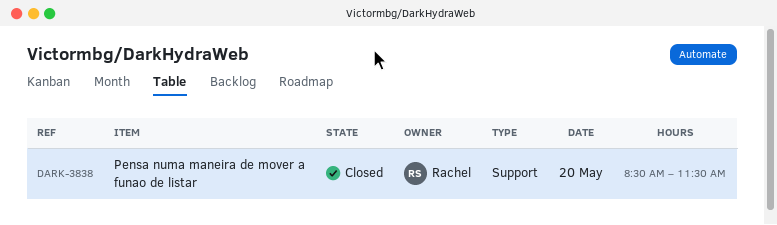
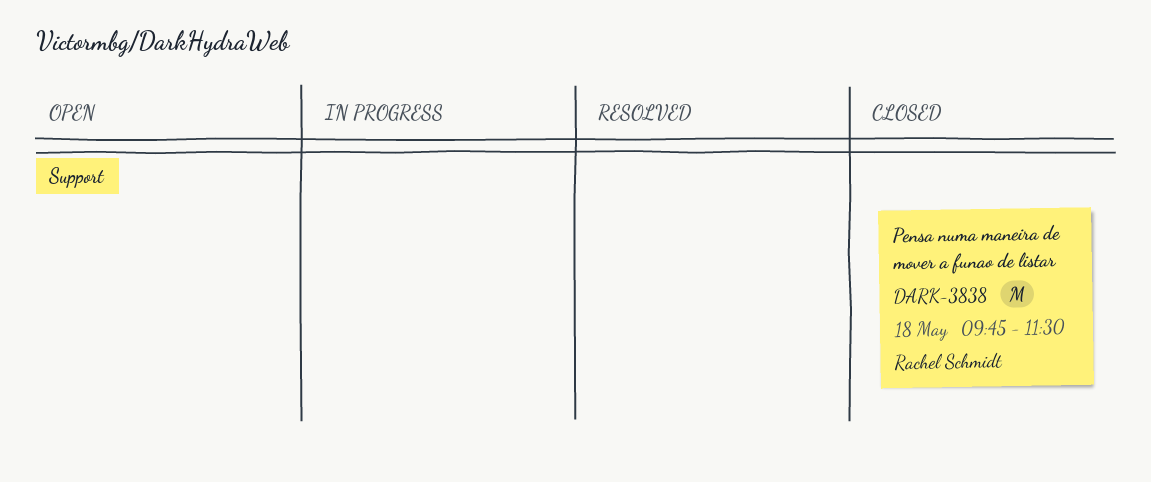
DARK-3838, day: May 20 -> May 18
DARK-3838, begins: 08:30 -> 09:45

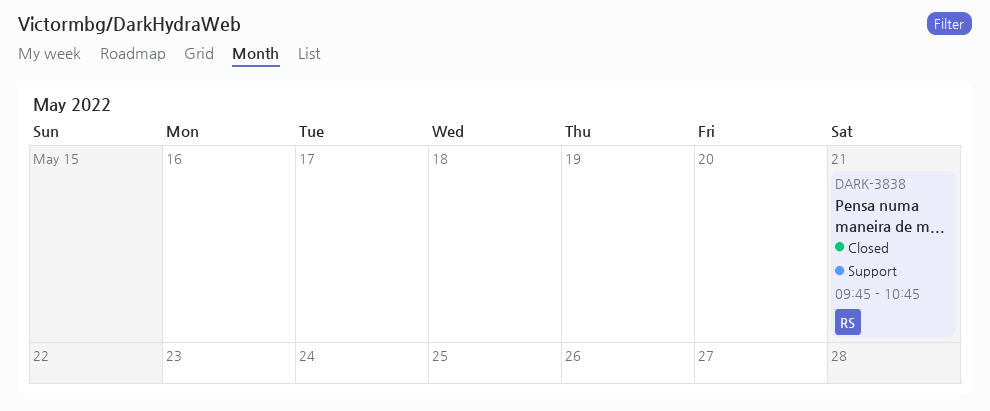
DARK-3838, day: May 18 -> May 21
DARK-3838, ends: 11:30 -> 10:45

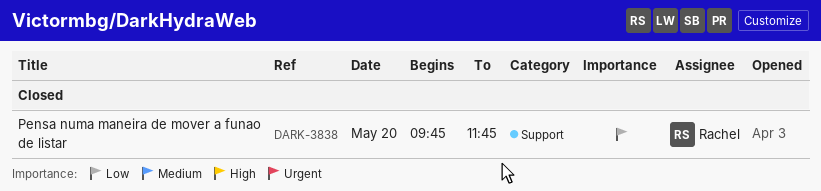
DARK-3838, day: May 21 -> May 20
DARK-3838, ends: 10:45 -> 11:45

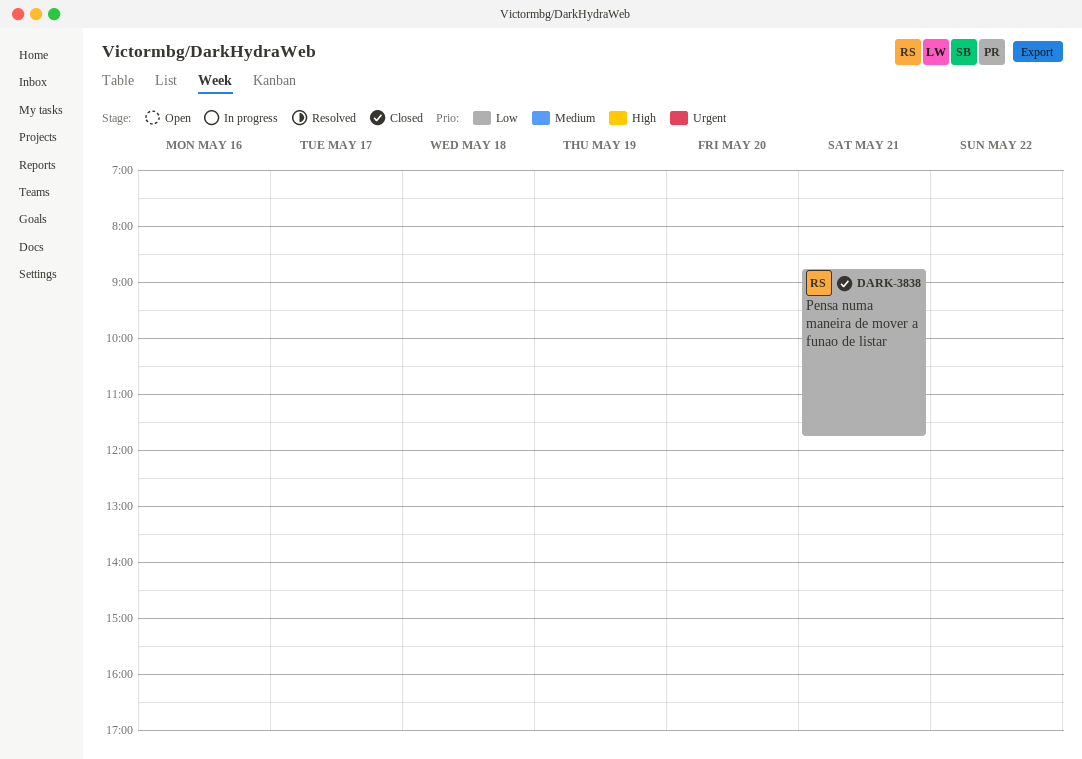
DARK-3838, day: May 20 -> May 21
DARK-3838, begins: 09:45 -> 08:45

